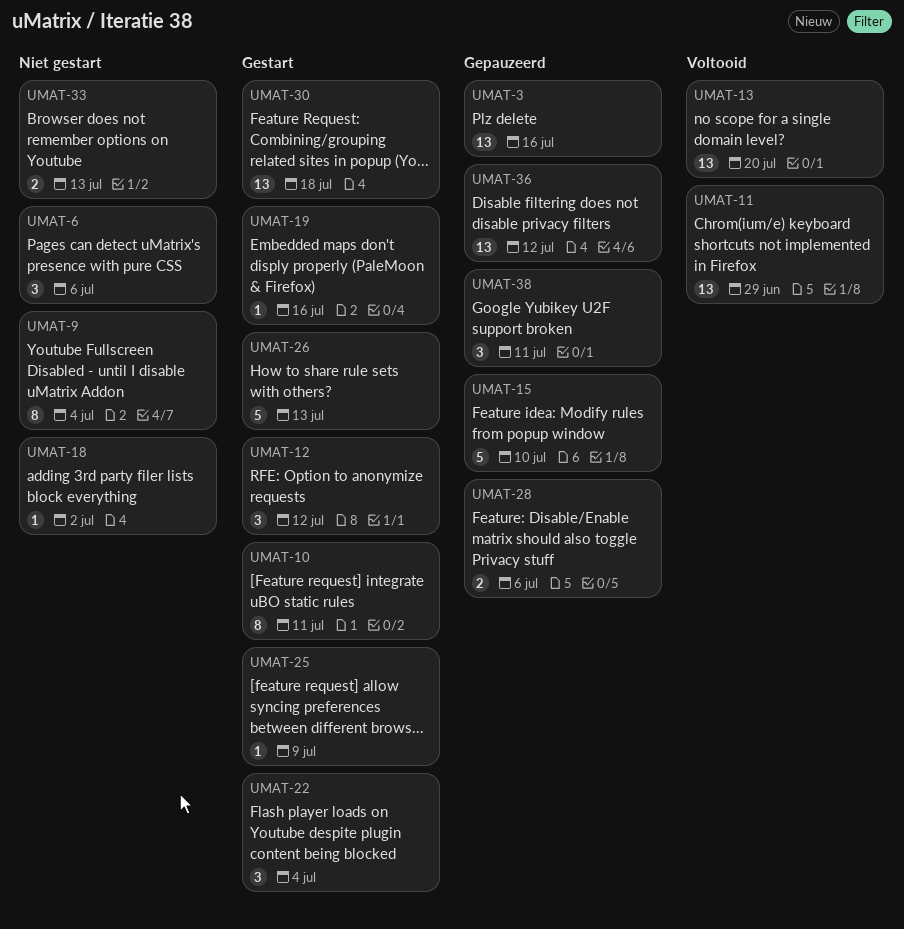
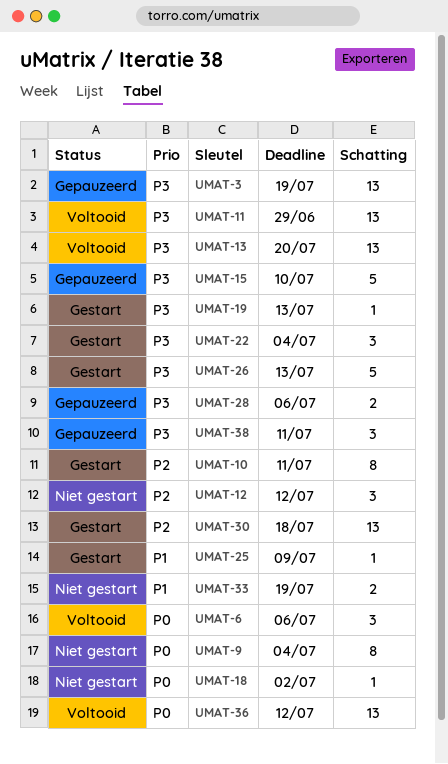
UMAT-3, due: Jul 16 -> Jul 19
UMAT-6, status: Niet gestart -> Voltooid
UMAT-12, status: Gestart -> Niet gestart
UMAT-19, due: Jul 16 -> Jul 13
UMAT-33, due: Jul 13 -> Jul 19
UMAT-36, status: Gepauzeerd -> Voltooid

